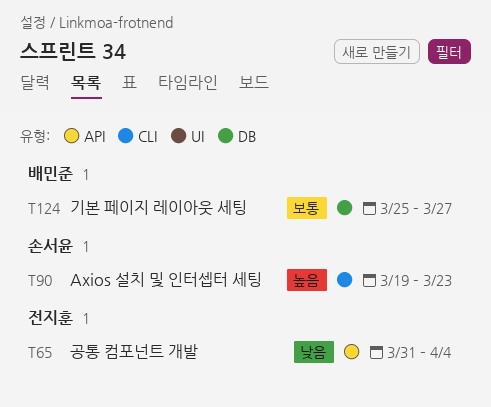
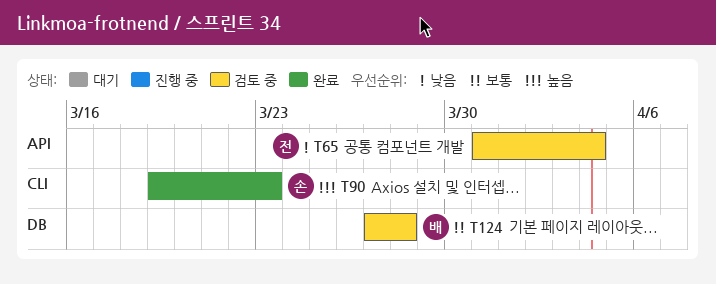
T124, start: Mar 25 -> Mar 27
T124, due: Mar 27 -> Mar 28

